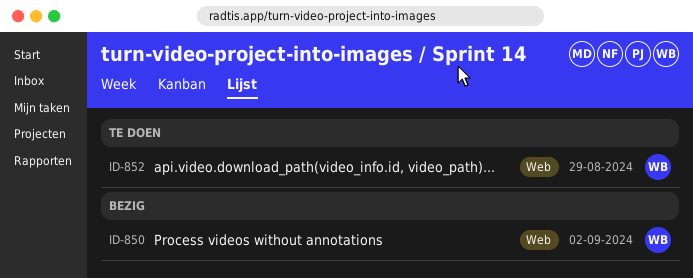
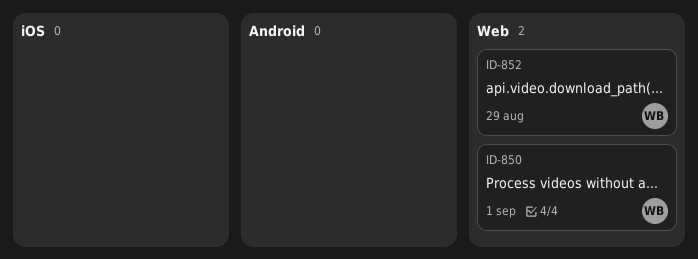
ID-850, due: Sep 2 -> Sep 1

